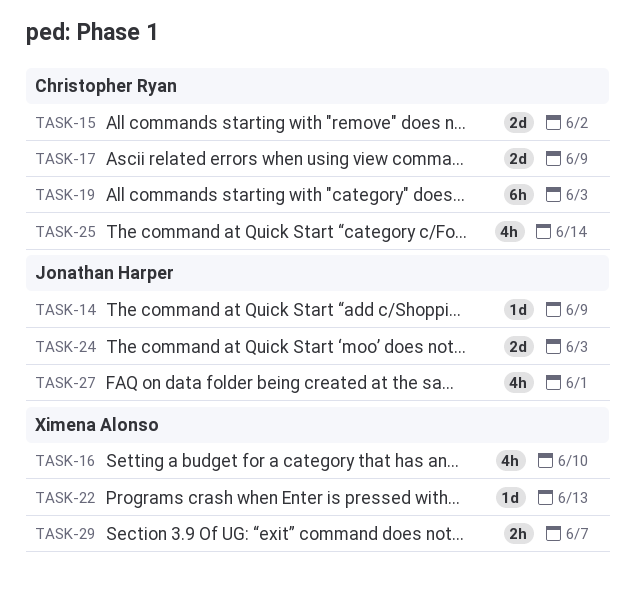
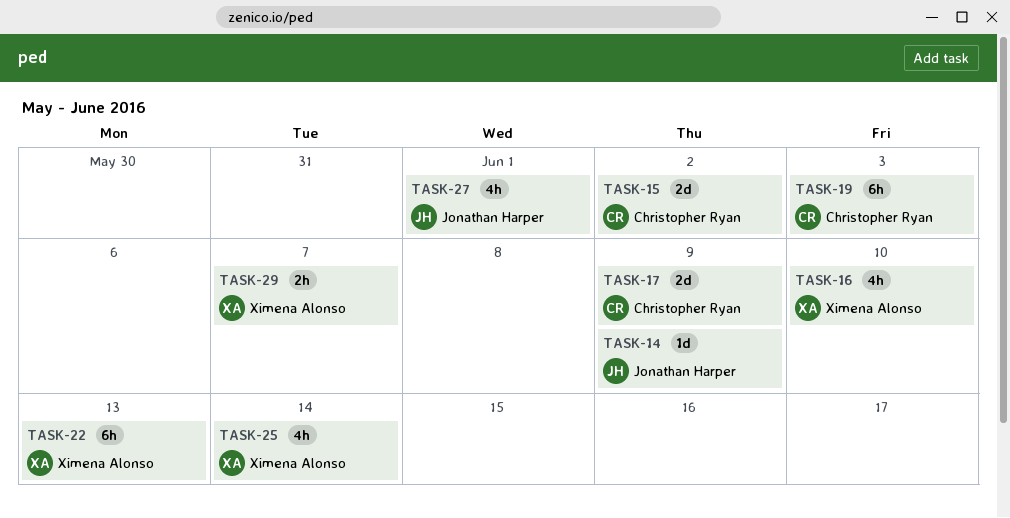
TASK-22, estimate: 1d -> 6h
TASK-24: present -> none
TASK-25, owner: Christopher Ryan -> Ximena Alonso

